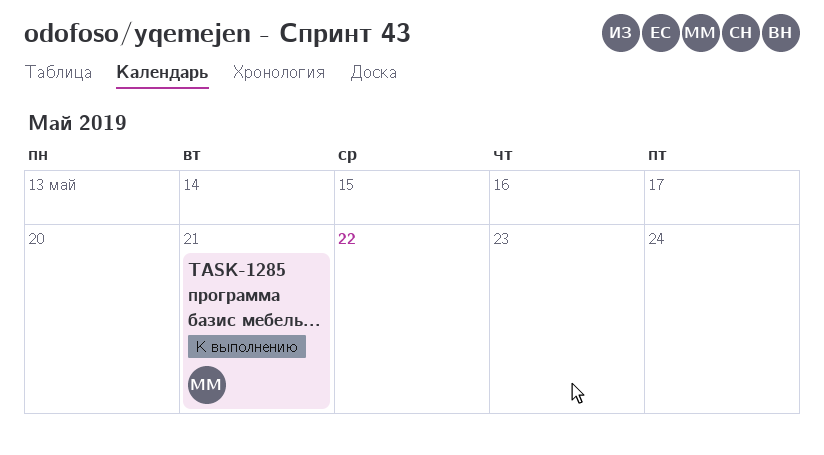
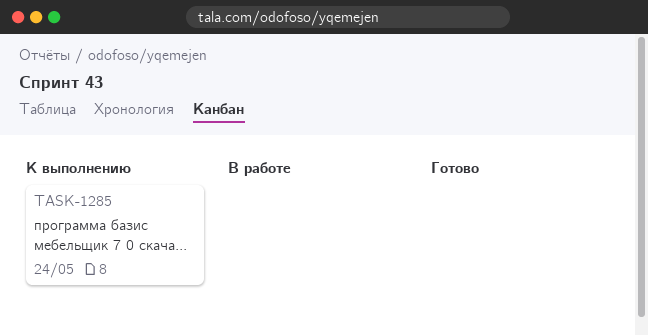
TASK-1285, due: May 21 -> May 24

